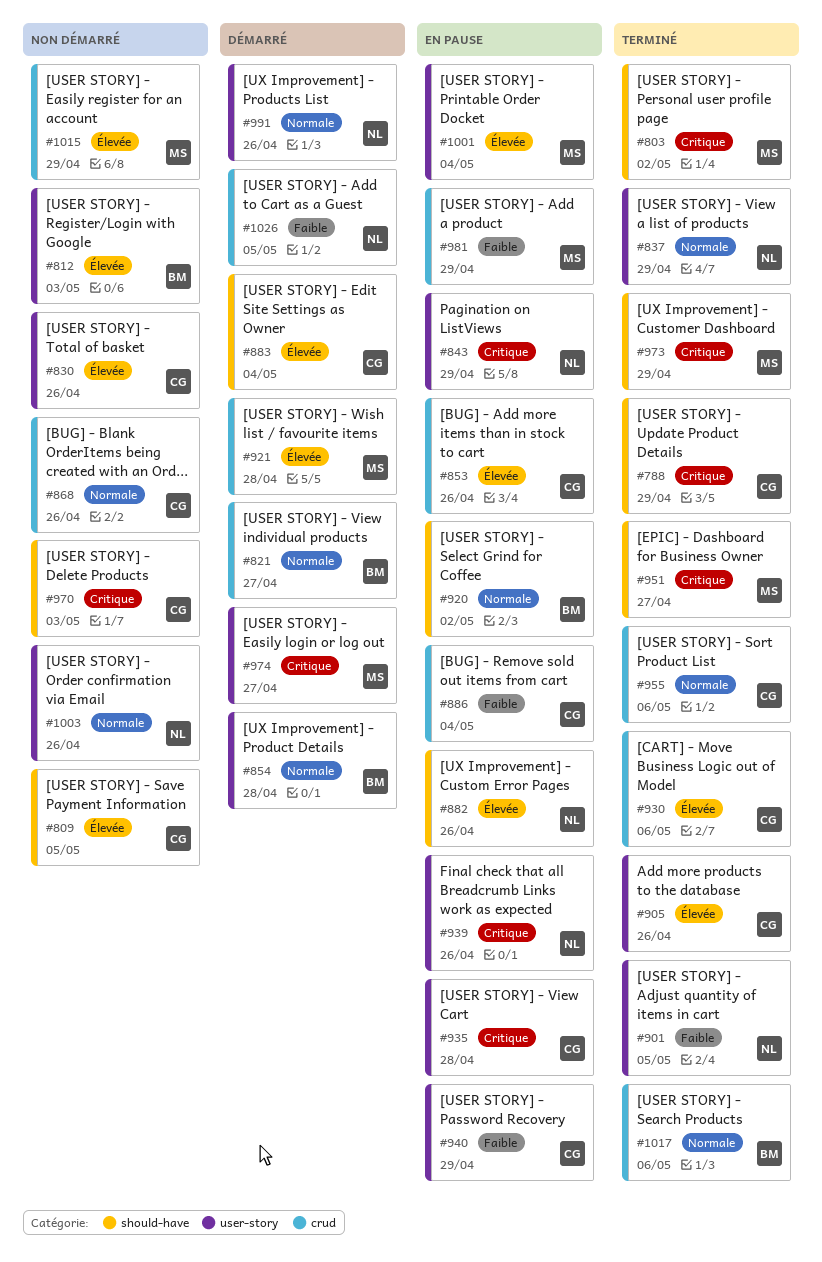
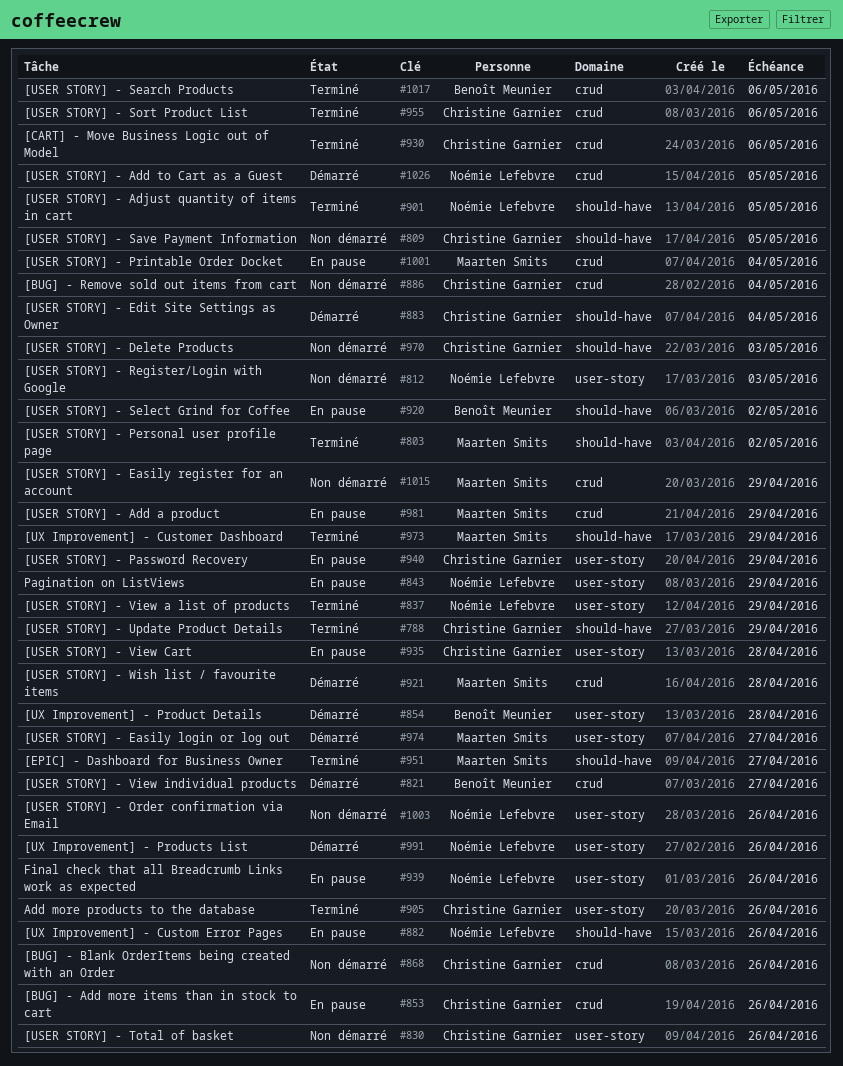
#812, owner: Benoît Meunier -> Noémie Lefebvre
#886, status: En pause -> Non démarré
#901, label: user-story -> should-have
#1001, label: user-story -> crud

